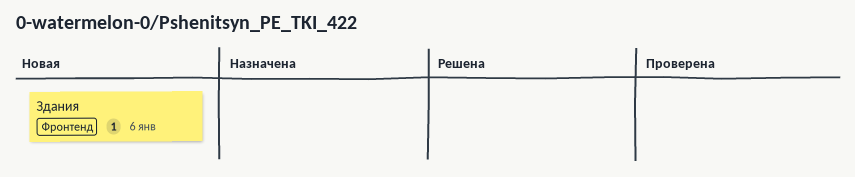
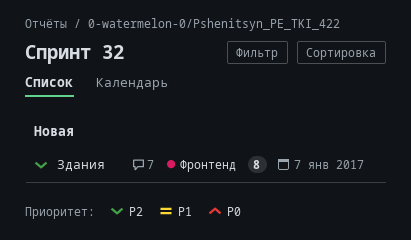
Здания, estimate: 1 -> 8
Здания, due: Jan 6 -> Jan 7

